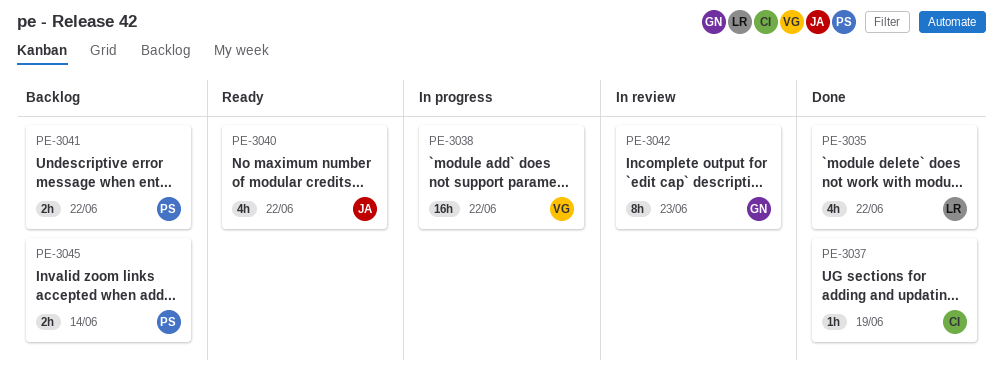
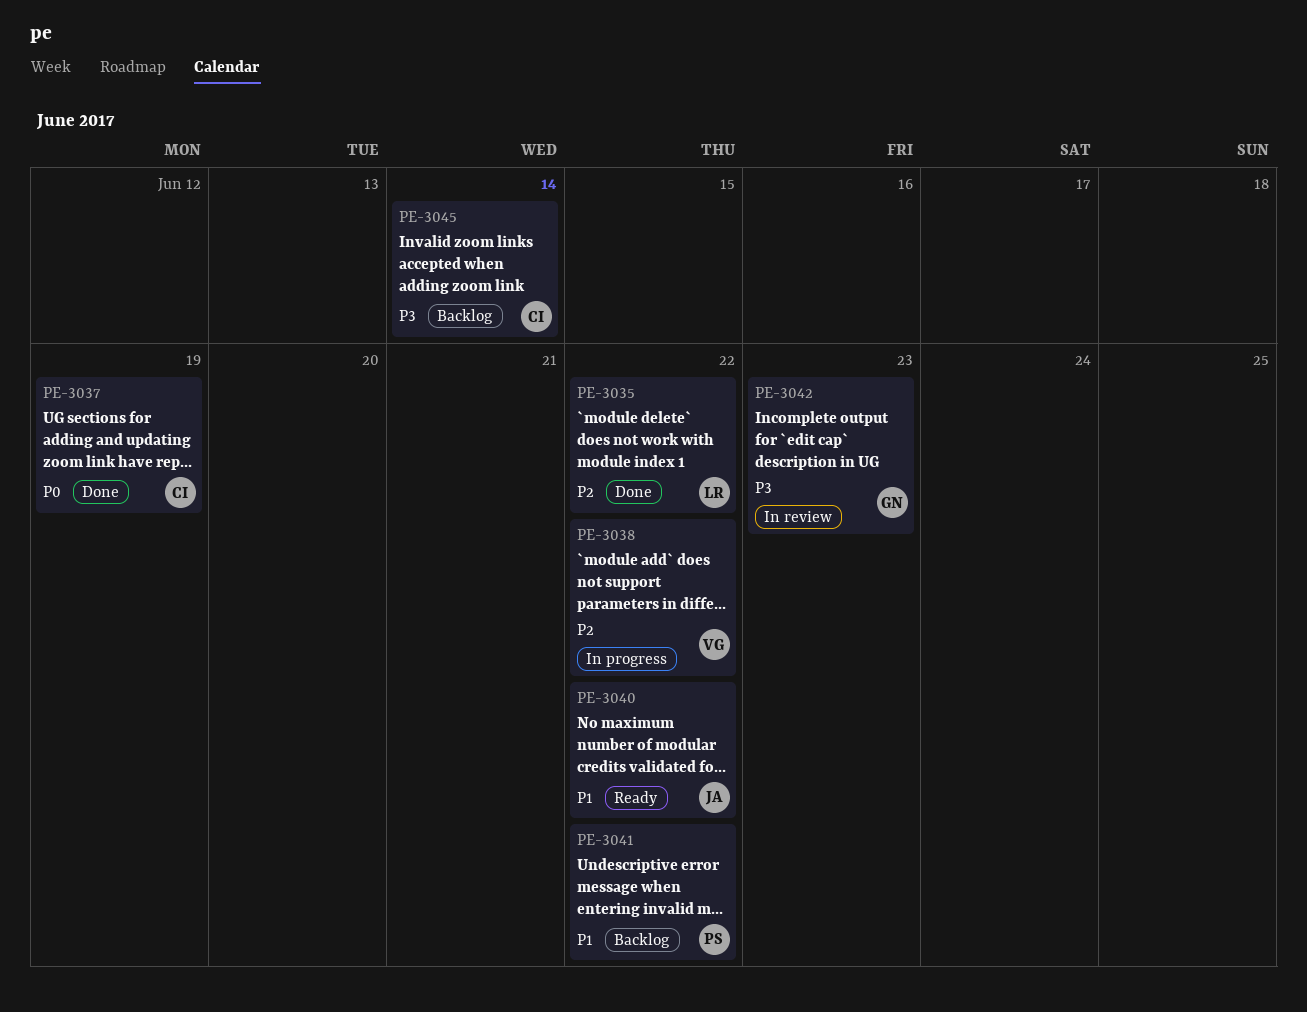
PE-3045, owner: PS -> CI

